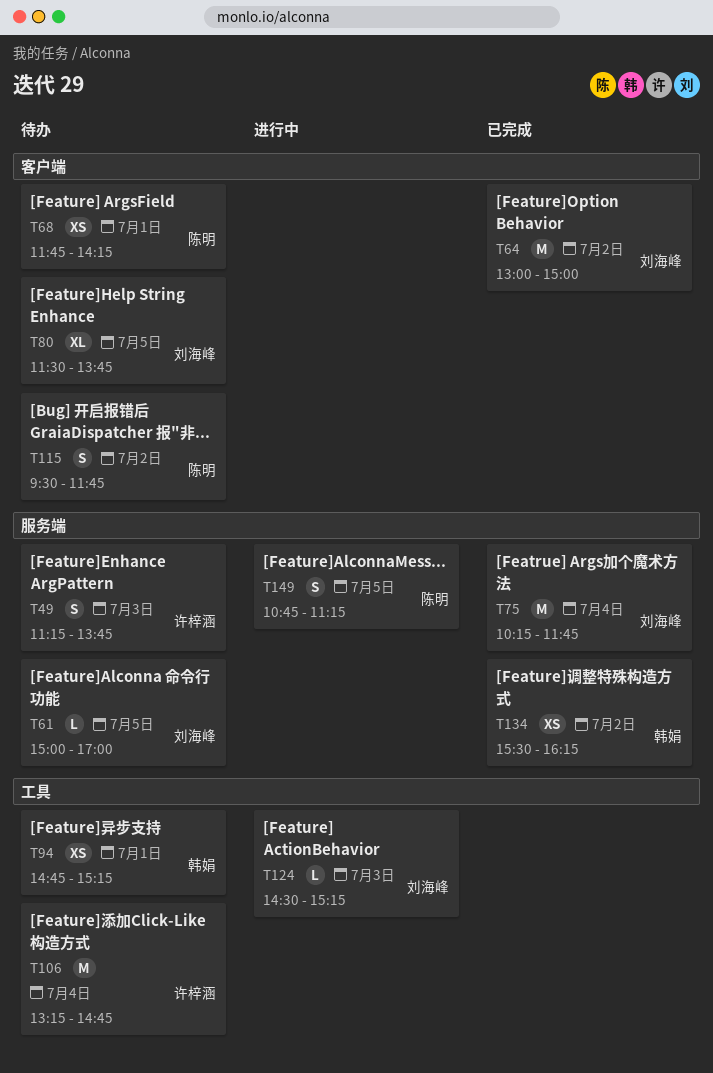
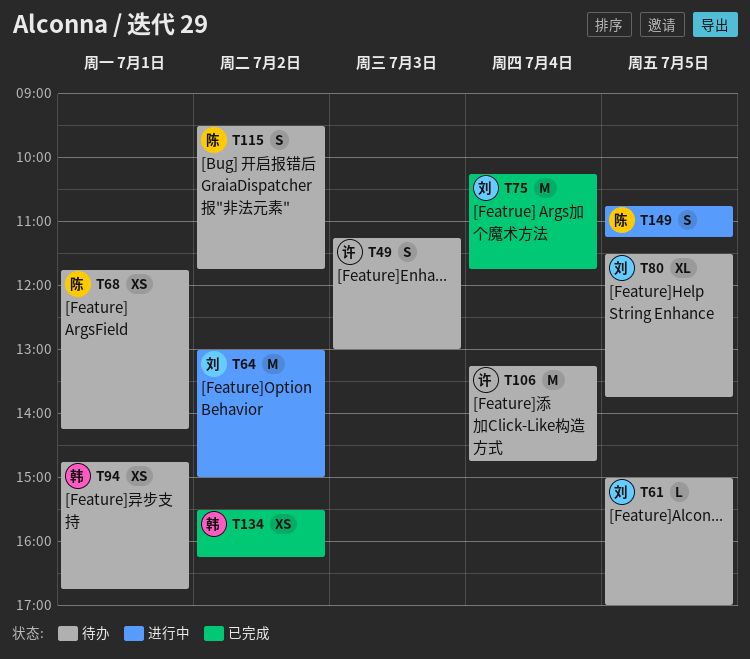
T49, ends: 13:45 -> 13:00
T64, status: 已完成 -> 进行中
T94, ends: 15:15 -> 16:45
T124: present -> none

